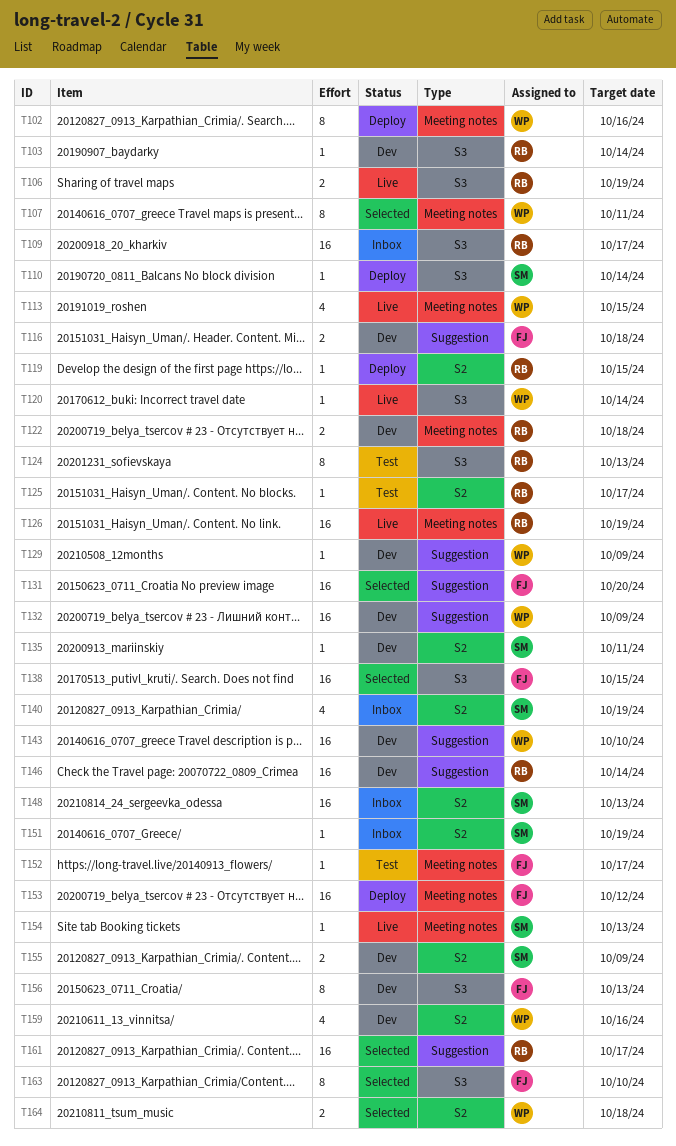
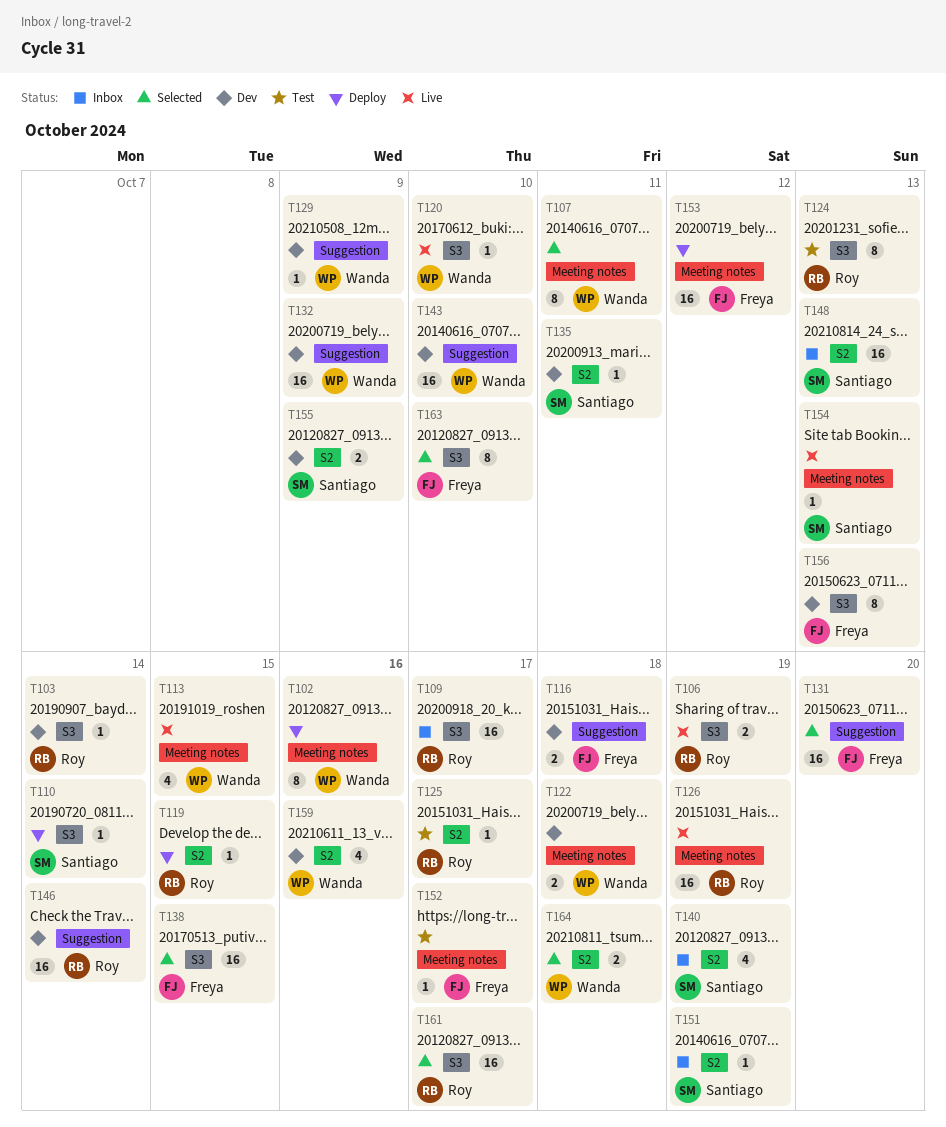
T120, due: Oct 14 -> Oct 10
T122, owner: Roy -> Wanda
T161, label: Suggestion -> S3

